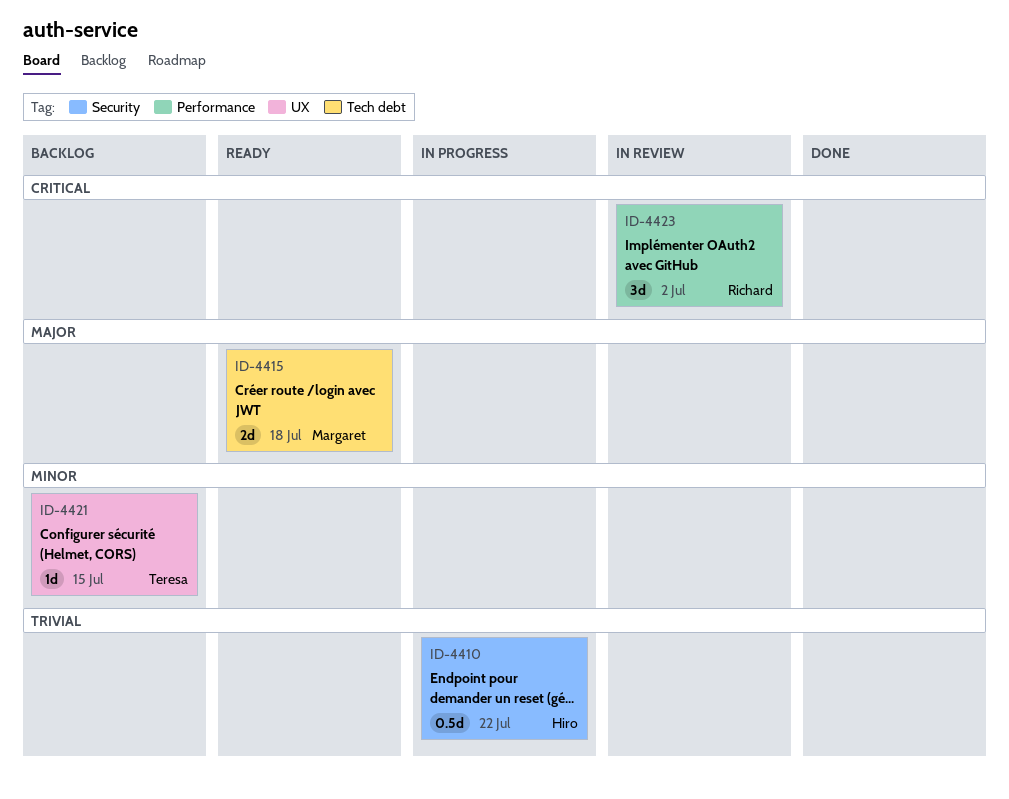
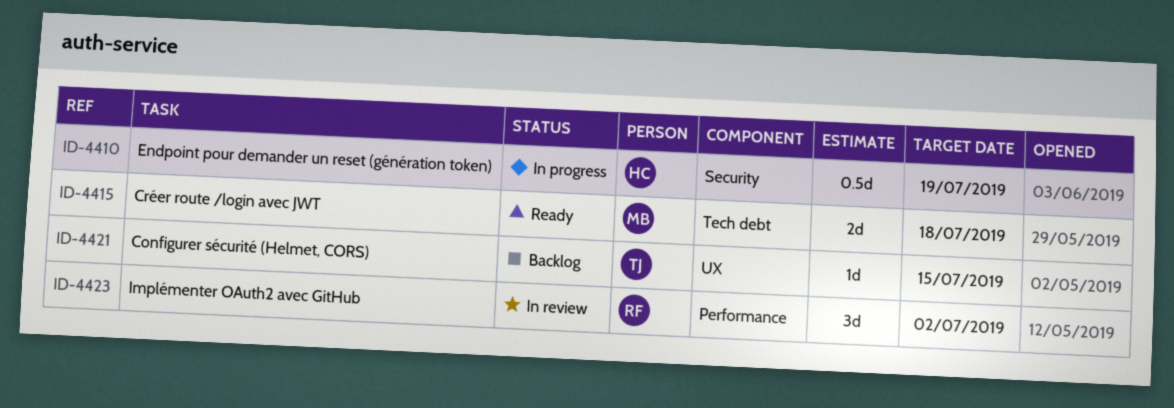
ID-4410, due: Jul 22 -> Jul 19

